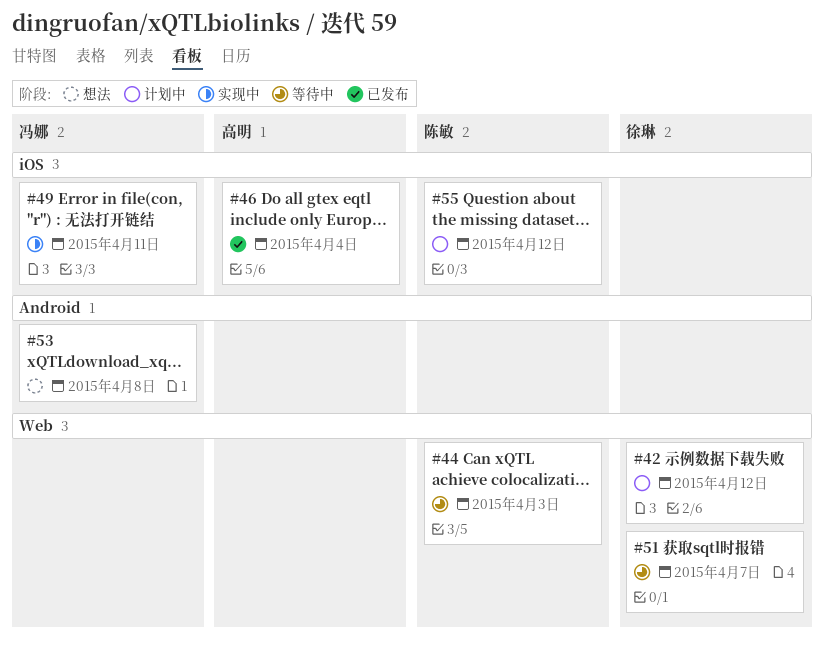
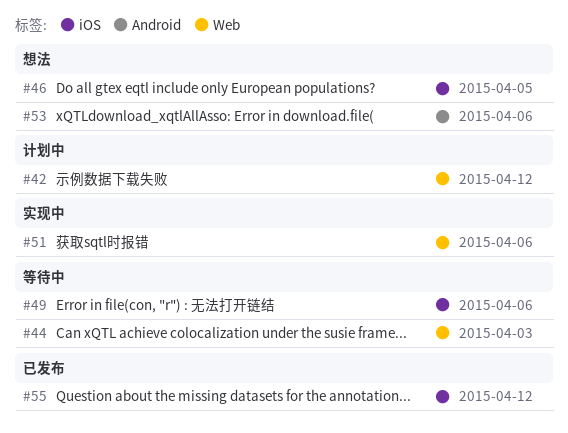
#46, status: 已发布 -> 想法
#46, due: Apr 4 -> Apr 5
#49, status: 实现中 -> 等待中
#49, due: Apr 11 -> Apr 6
#51, status: 等待中 -> 实现中
#51, due: Apr 7 -> Apr 6
#53, due: Apr 8 -> Apr 6
#55, status: 计划中 -> 已发布

